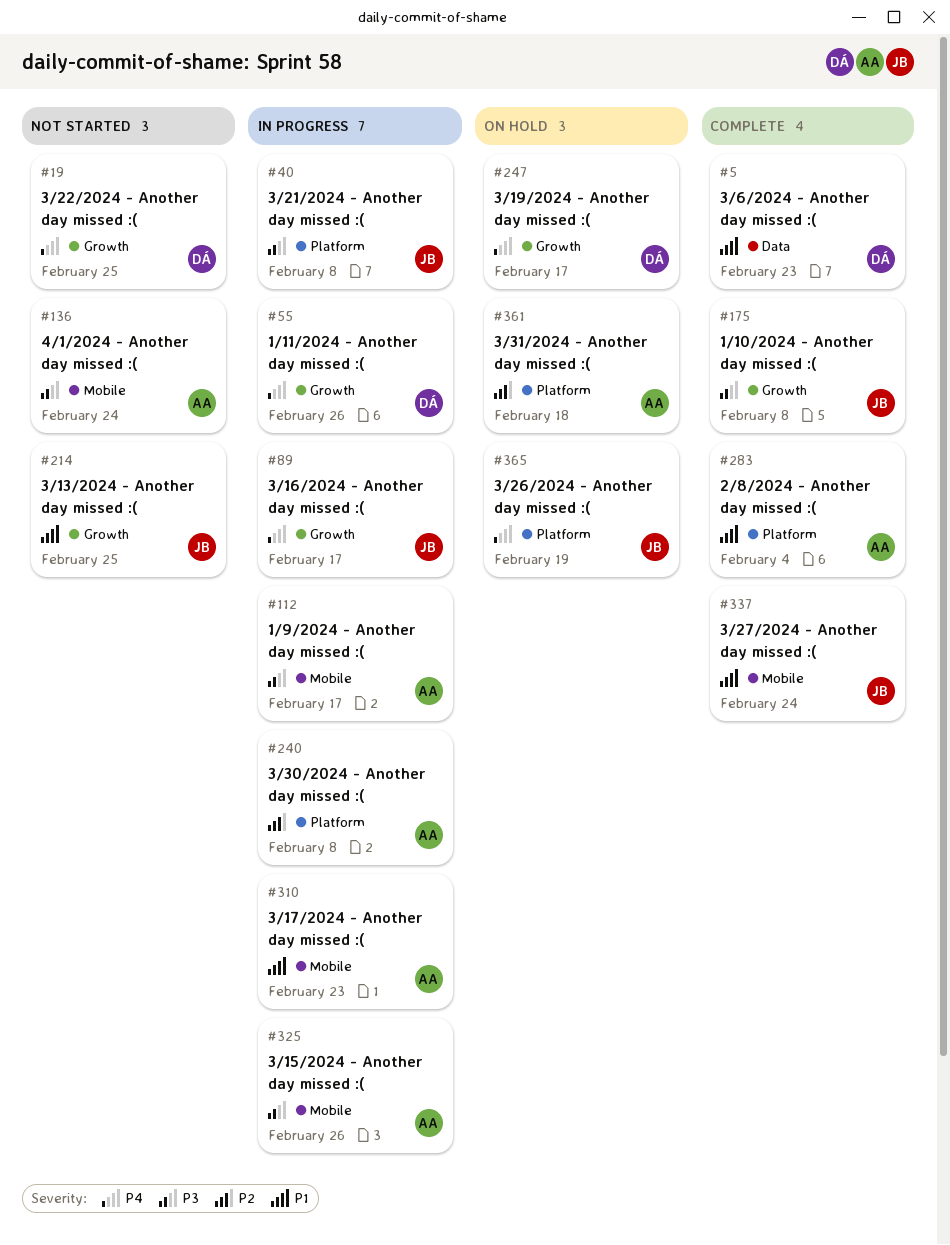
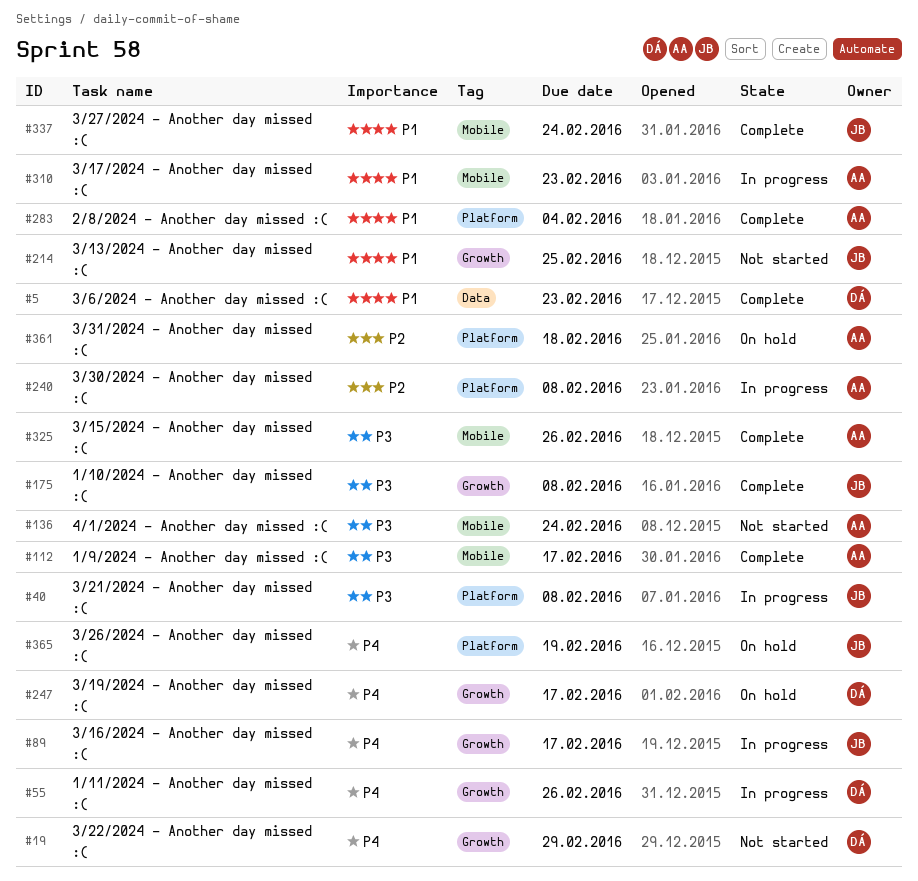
#19, due: Feb 25 -> Feb 29
#112, status: In progress -> Complete
#325, status: In progress -> Complete

